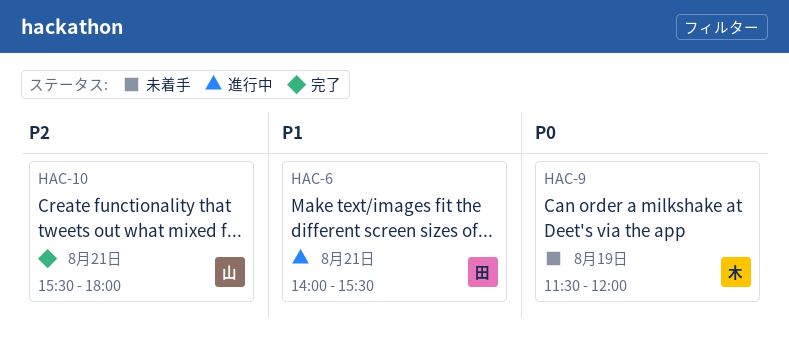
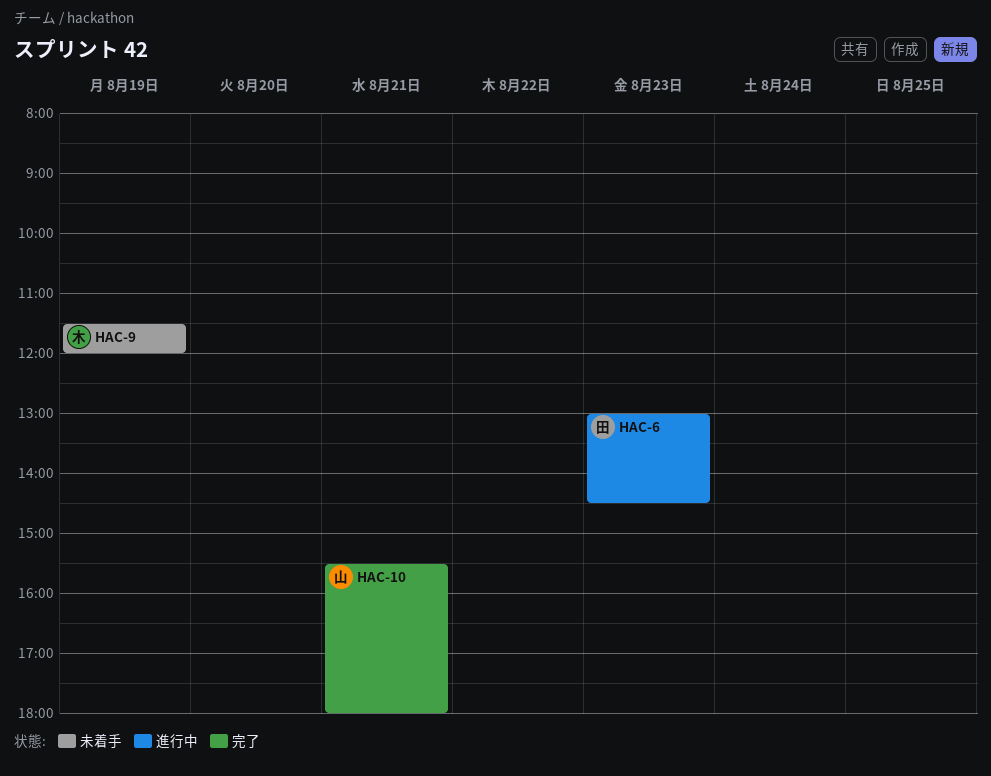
HAC-6, day: Aug 21 -> Aug 23
HAC-6, begins: 14:00 -> 13:00
HAC-6, ends: 15:30 -> 14:30

